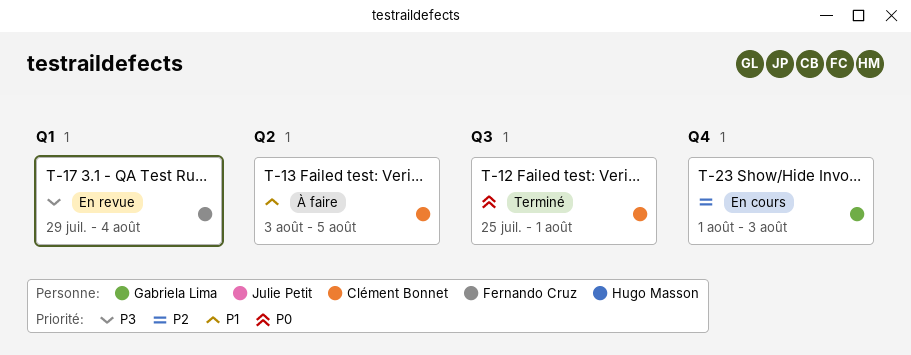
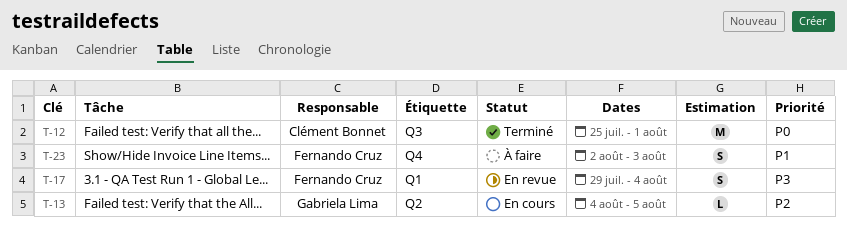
T-13, status: À faire -> En cours
T-13, owner: Clément Bonnet -> Gabriela Lima
T-13, priority: P1 -> P2
T-13, start: Aug 3 -> Aug 4
T-23, status: En cours -> À faire
T-23, owner: Gabriela Lima -> Fernando Cruz
T-23, priority: P2 -> P1
T-23, start: Aug 1 -> Aug 2

